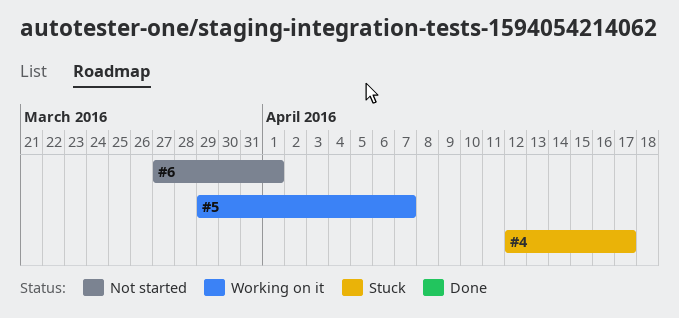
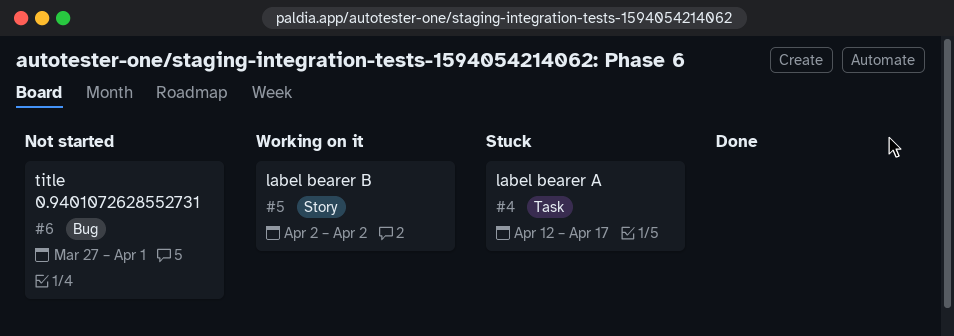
#5, start: Mar 29 -> Apr 2
#5, due: Apr 7 -> Apr 2

